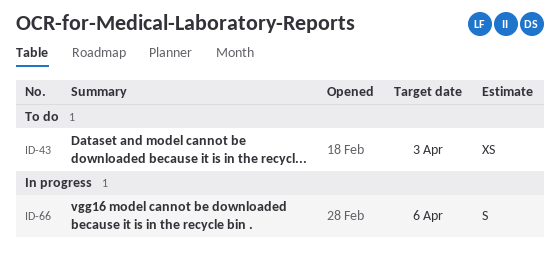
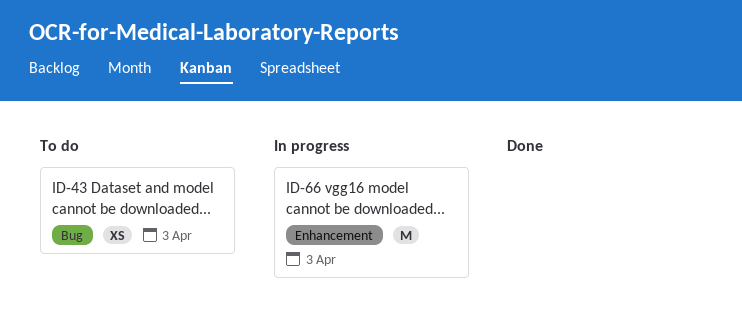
ID-66, estimate: S -> M
ID-66, due: Apr 6 -> Apr 3

